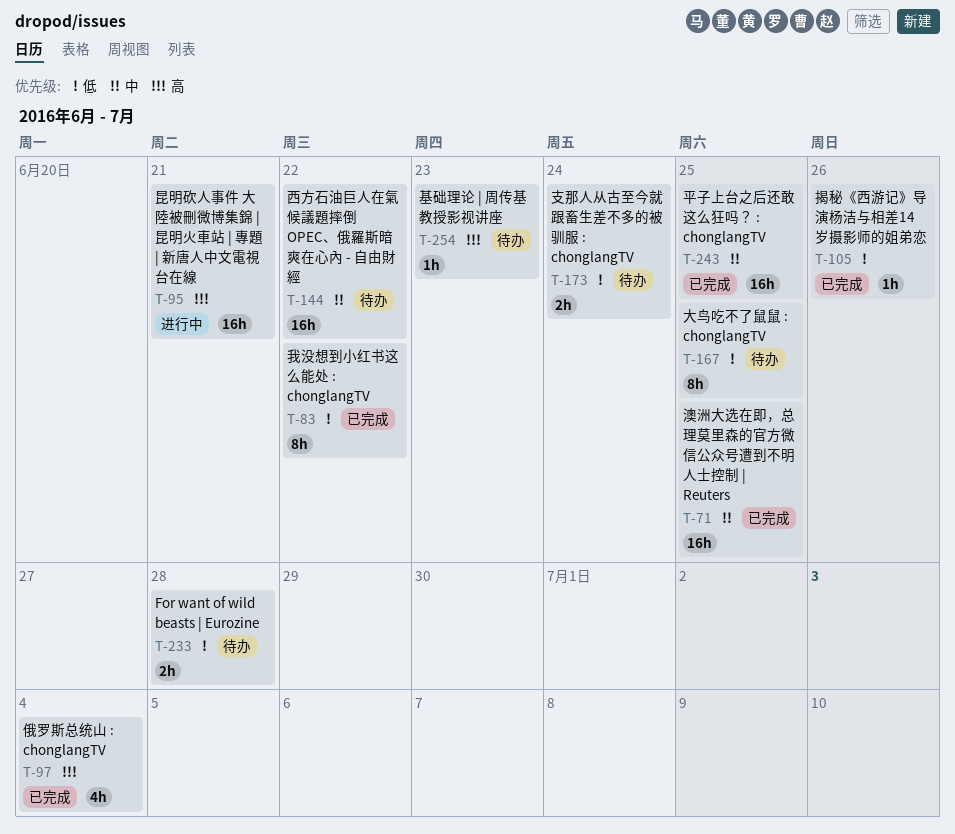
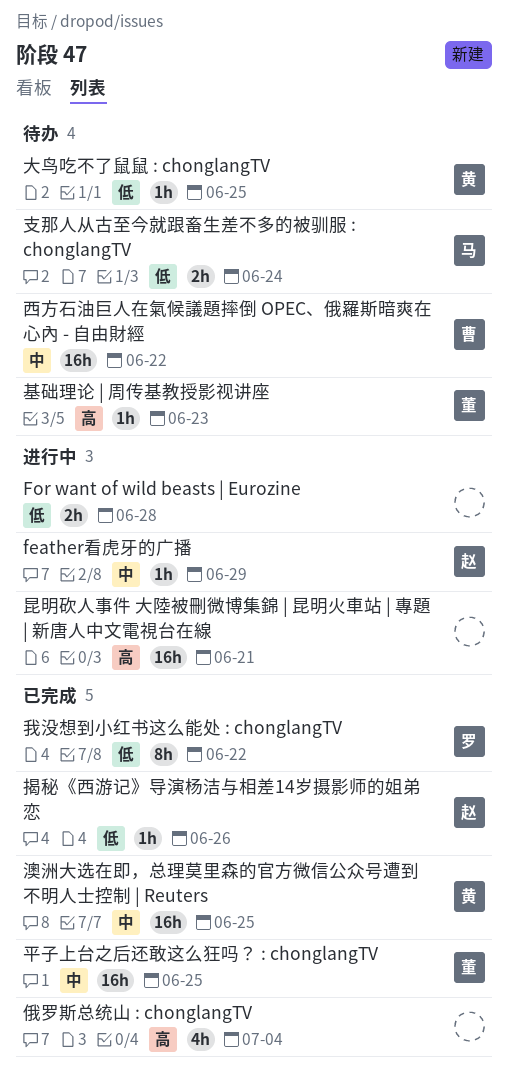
feather看虎牙的广播: none -> present
For want of wild beasts | Eurozine, status: 待办 -> 进行中
大鸟吃不了鼠鼠 : chonglangTV, estimate: 8h -> 1h

